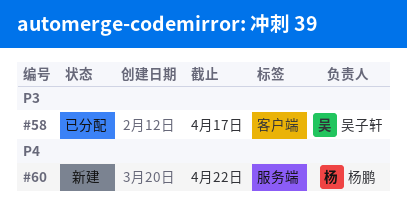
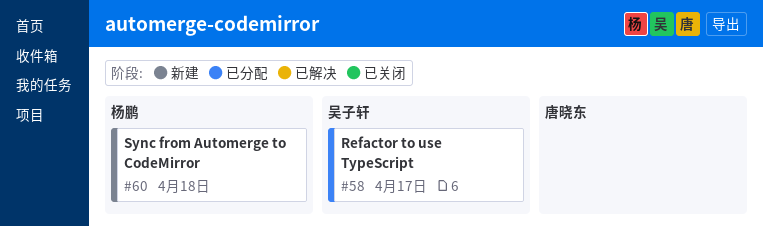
#60, due: Apr 22 -> Apr 18

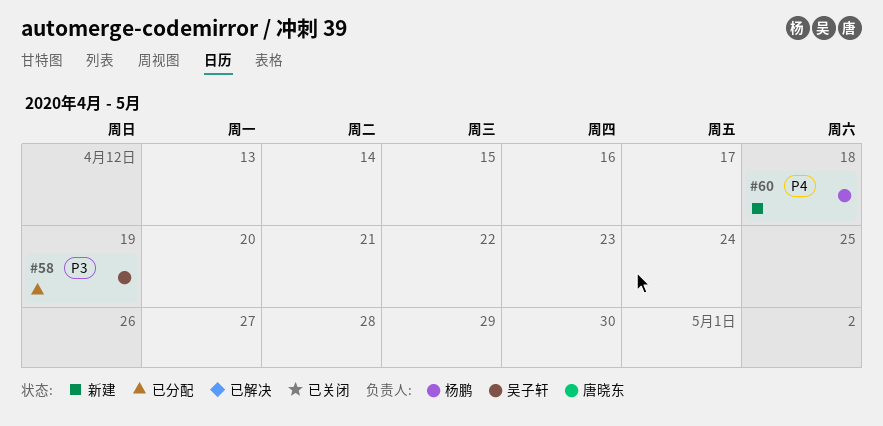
#58, due: Apr 17 -> Apr 19

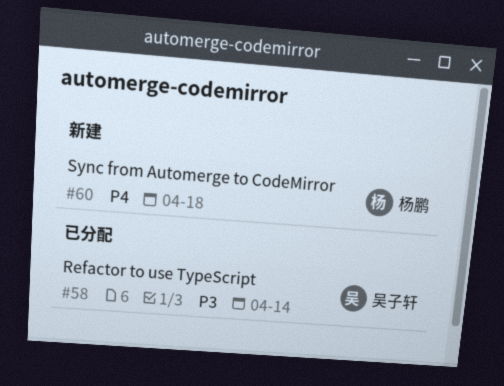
#58, due: Apr 19 -> Apr 14

